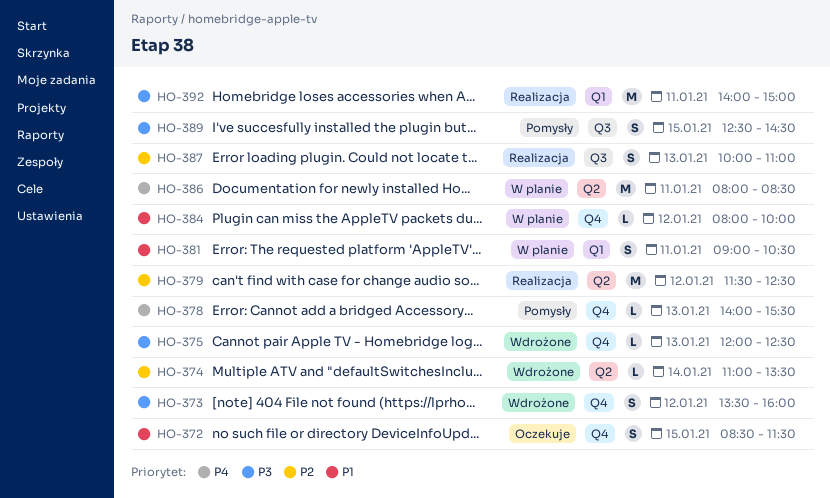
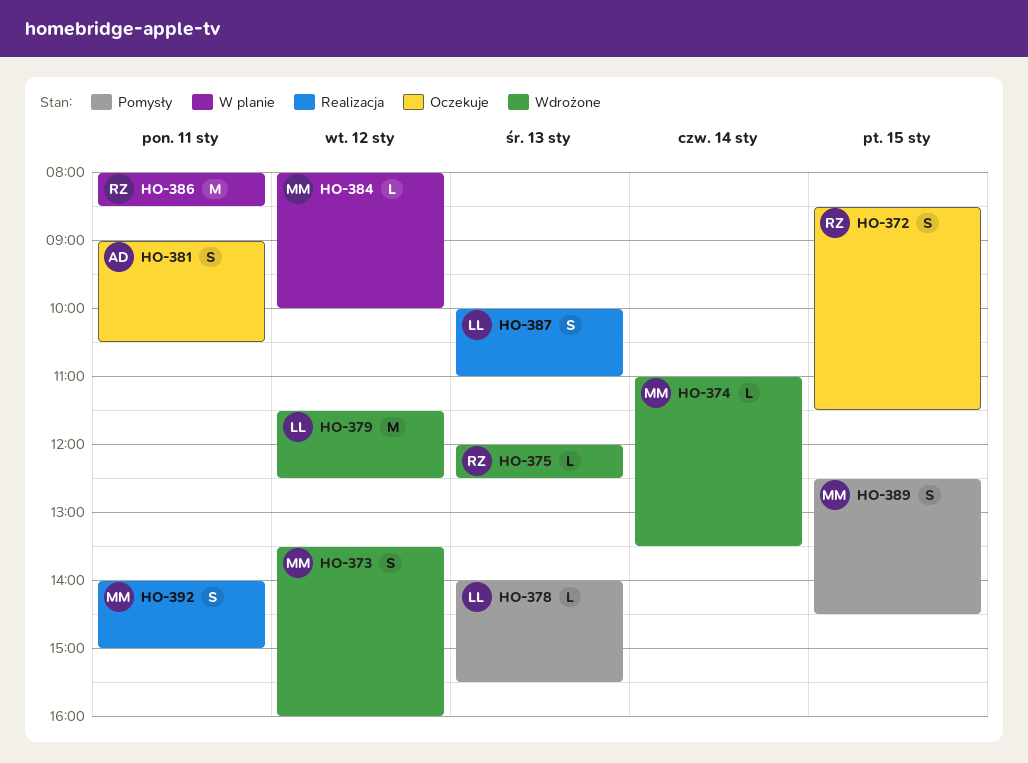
HO-379, status: Realizacja -> Wdrożone
HO-381, status: W planie -> Oczekuje
HO-392, estimate: M -> S

